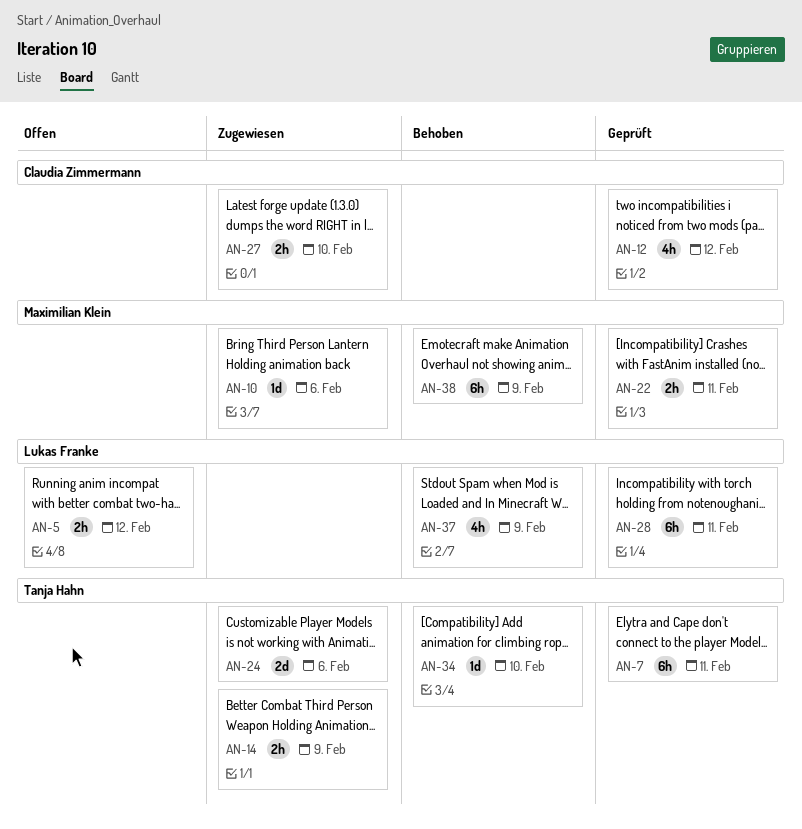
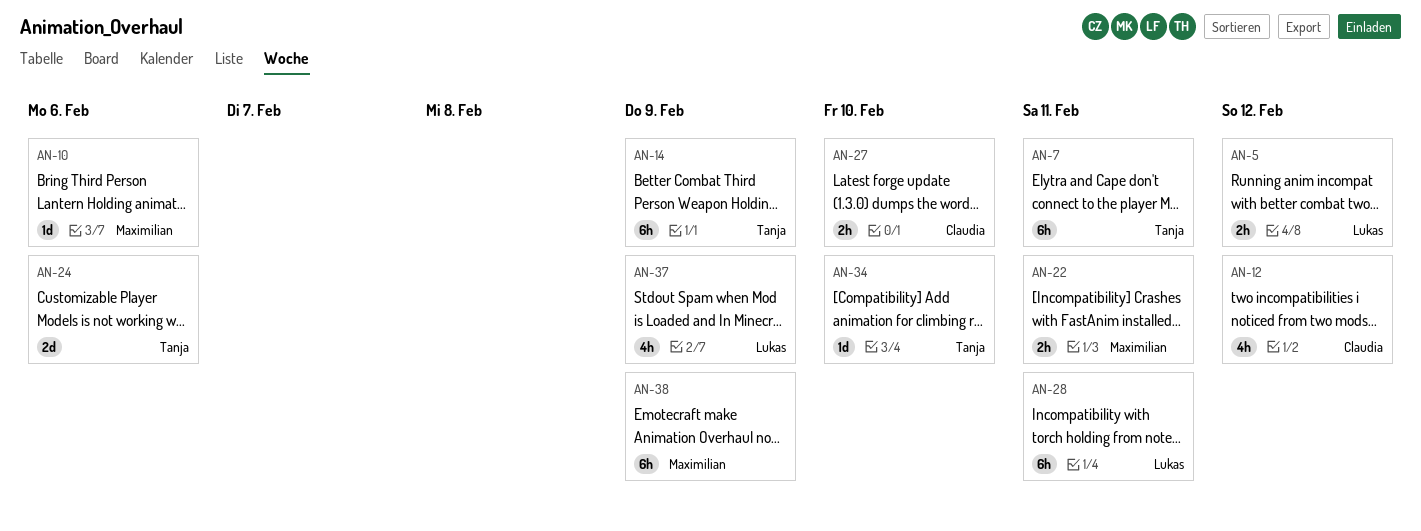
AN-14, estimate: 2h -> 6h

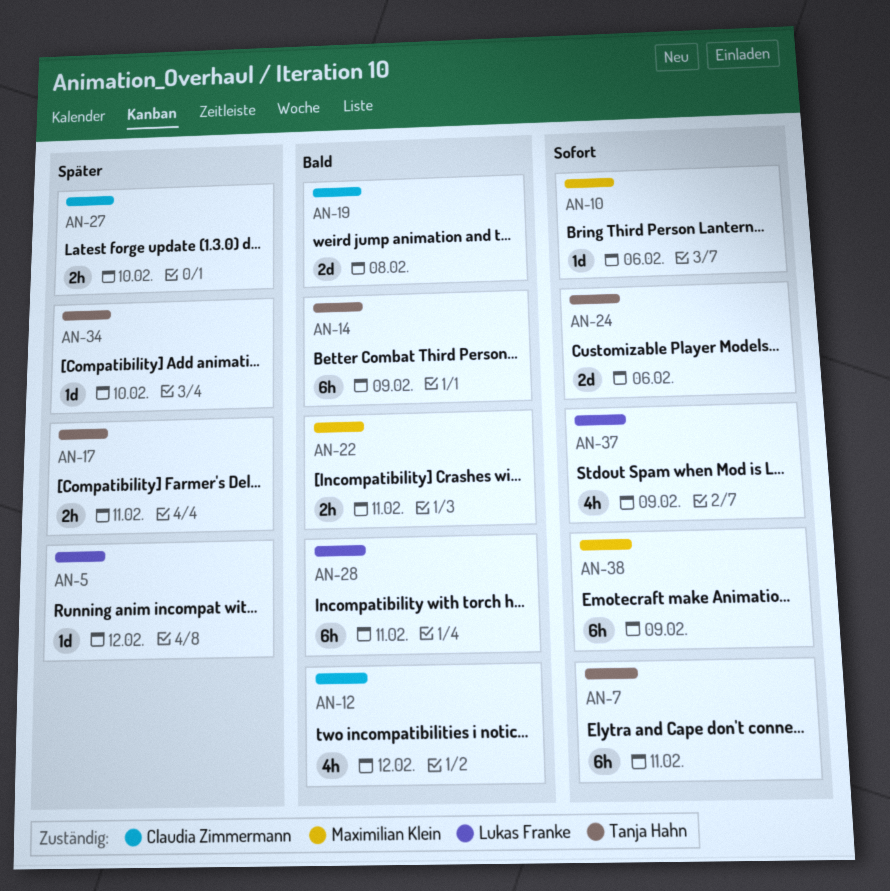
AN-5, estimate: 2h -> 1d
AN-17: none -> present
AN-19: none -> present

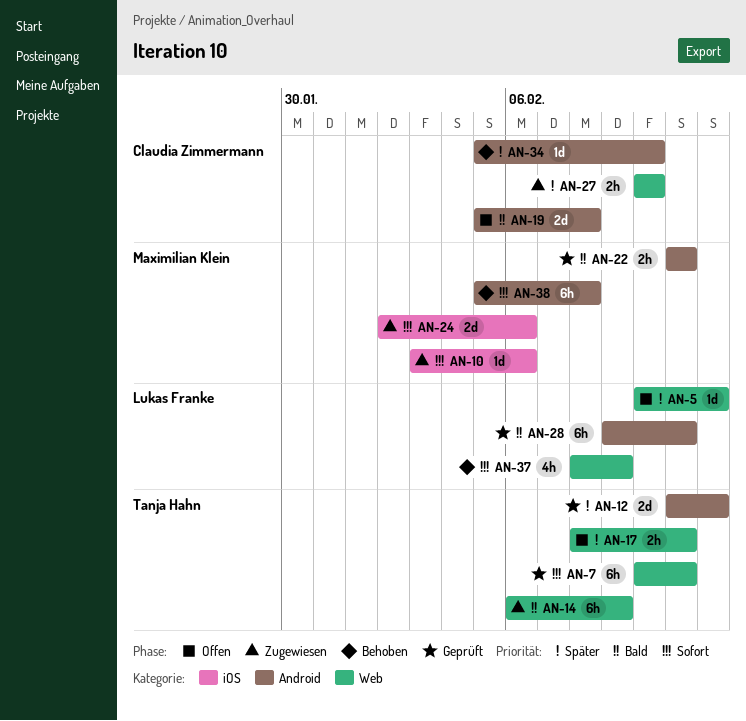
AN-12, owner: Claudia Zimmermann -> Tanja Hahn
AN-12, priority: Bald -> Später
AN-12, estimate: 4h -> 2d
AN-24, owner: Tanja Hahn -> Maximilian Klein
AN-34, owner: Tanja Hahn -> Claudia Zimmermann
AN-38, due: Feb 9 -> Feb 8

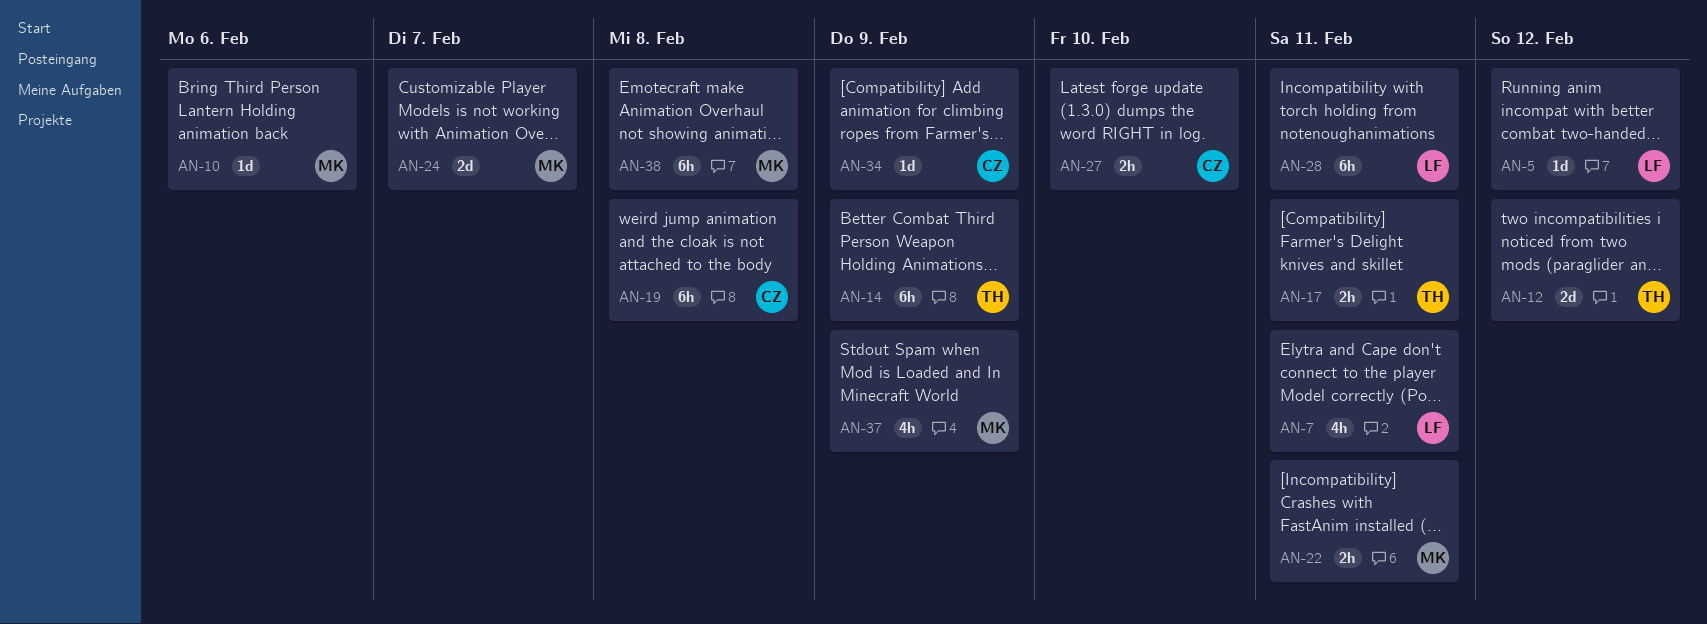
AN-7, owner: Tanja Hahn -> Lukas Franke
AN-7, estimate: 6h -> 4h
AN-19, estimate: 2d -> 6h
AN-24, due: Feb 6 -> Feb 7
AN-34, due: Feb 10 -> Feb 9
AN-37, owner: Lukas Franke -> Maximilian Klein

